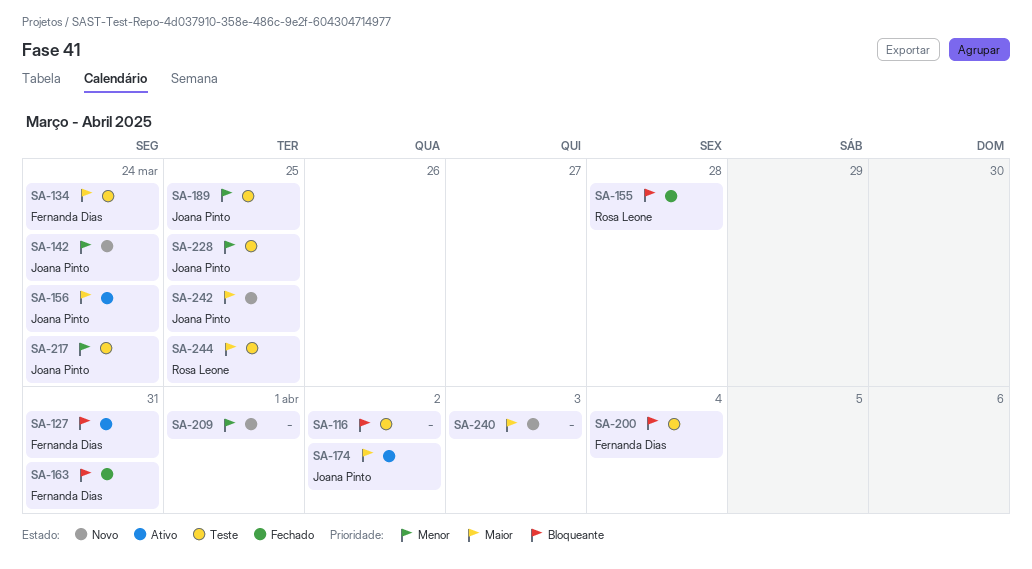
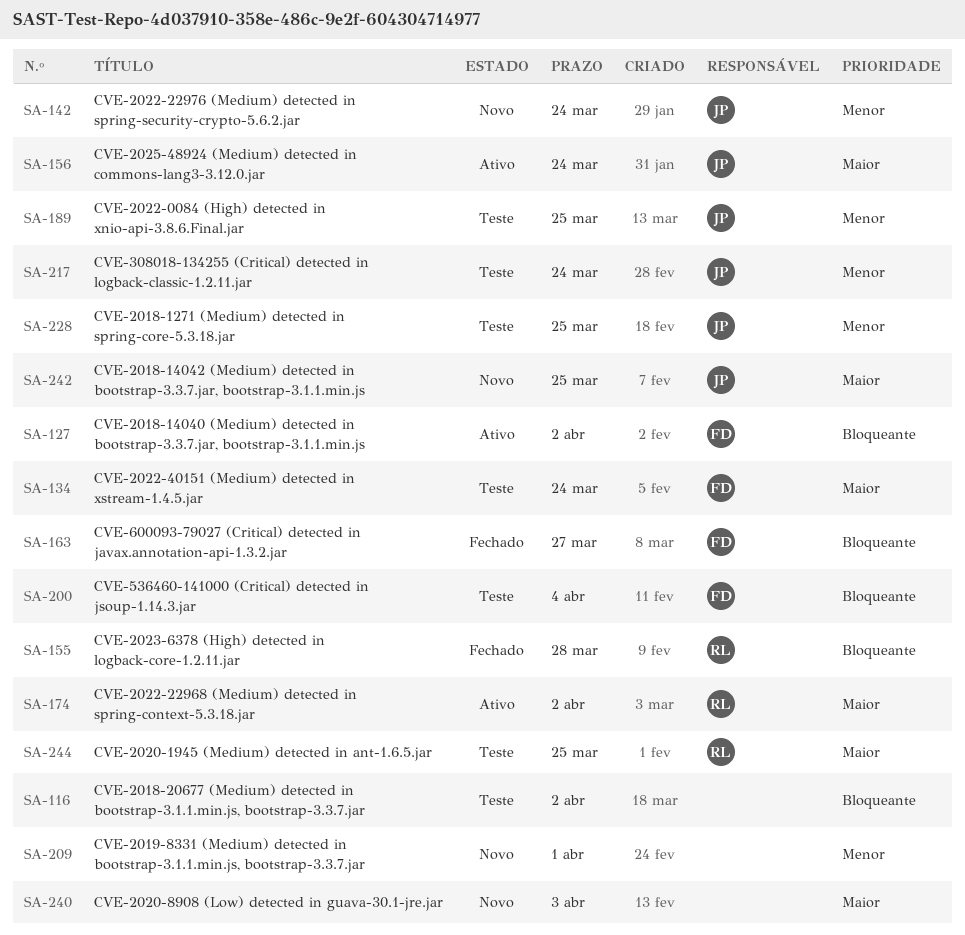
SA-127, due: Mar 31 -> Apr 2
SA-163, due: Mar 31 -> Mar 27
SA-174, owner: Joana Pinto -> Rosa Leone

